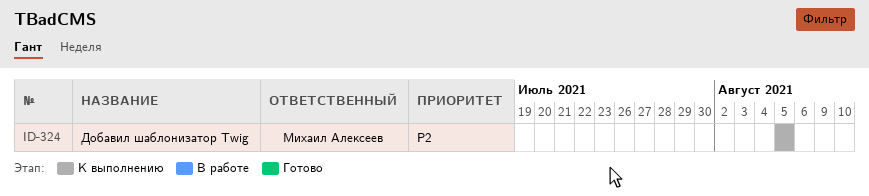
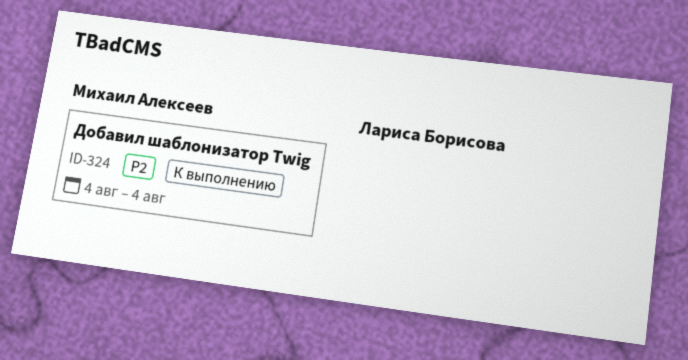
ID-324, start: Aug 5 -> Aug 4
ID-324, due: Aug 5 -> Aug 4

